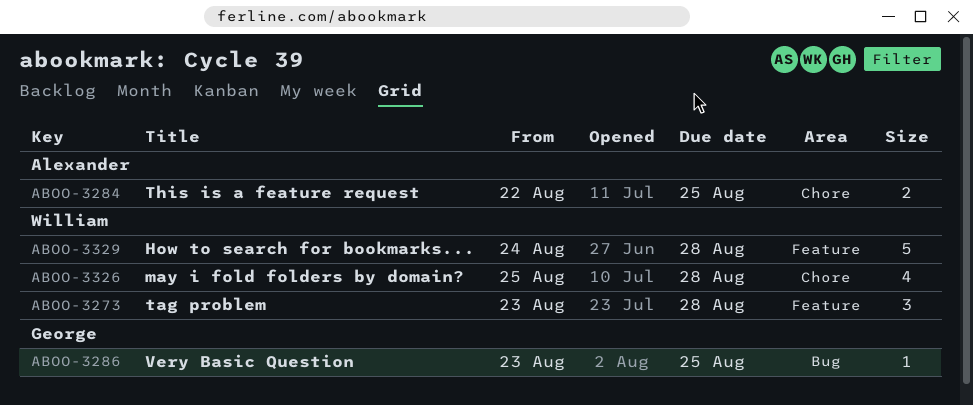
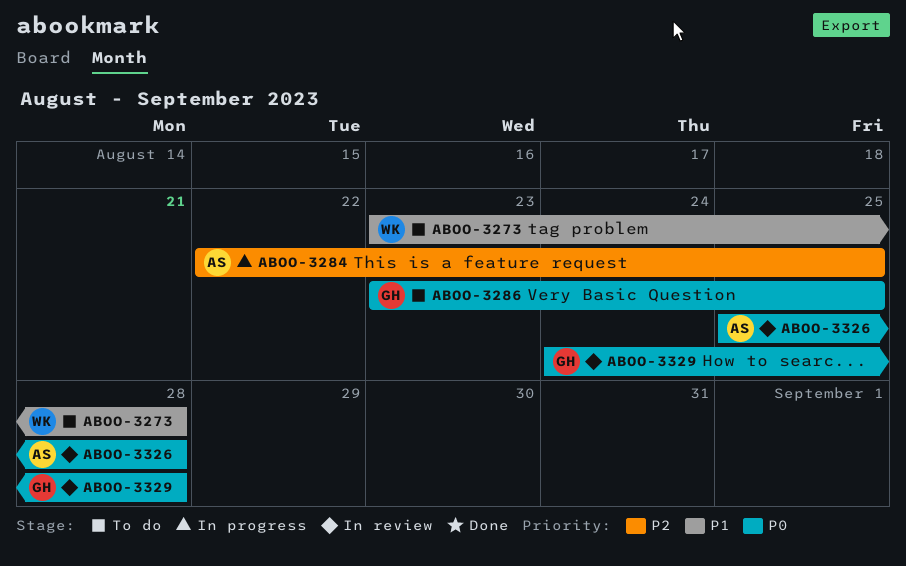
ABOO-3326, owner: William -> Alexander
ABOO-3329, owner: William -> George

